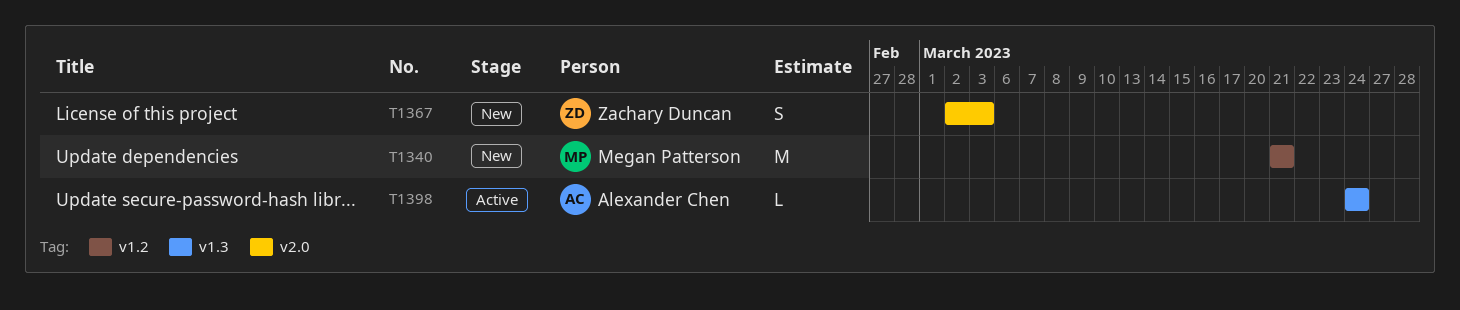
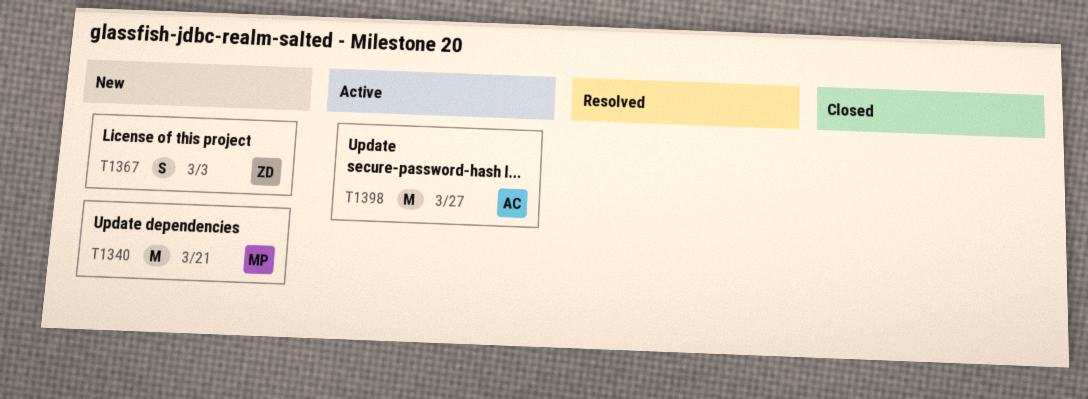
T1398, estimate: L -> M
T1398, due: Mar 24 -> Mar 27

